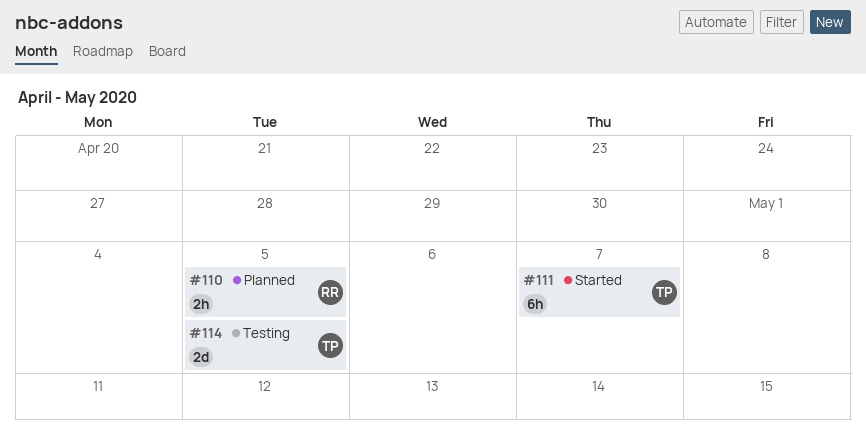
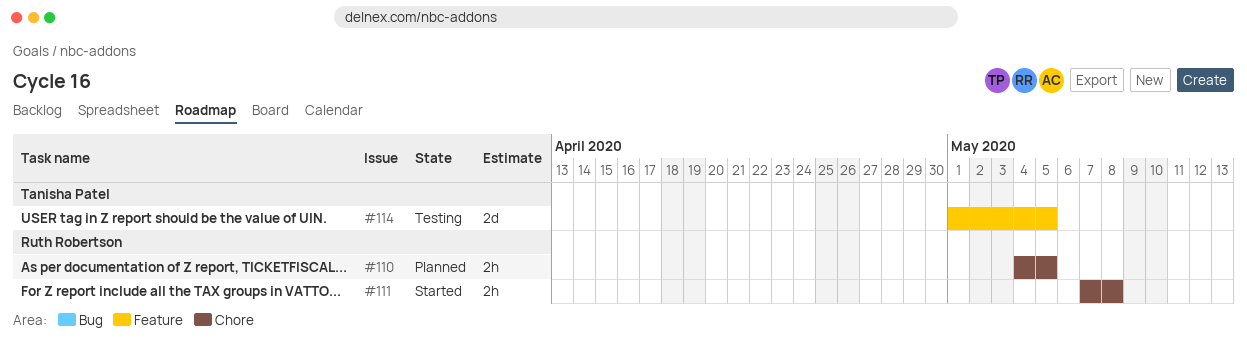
#111, owner: Tanisha Patel -> Ruth Robertson
#111, estimate: 6h -> 2h
#111, due: May 7 -> May 8

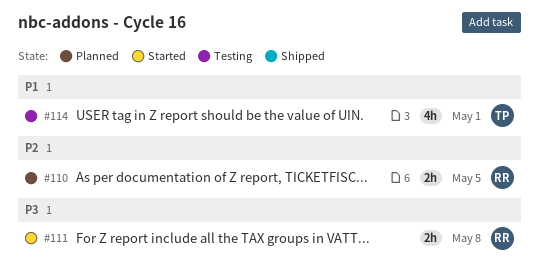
#114, estimate: 2d -> 4h
#114, due: May 5 -> May 1

